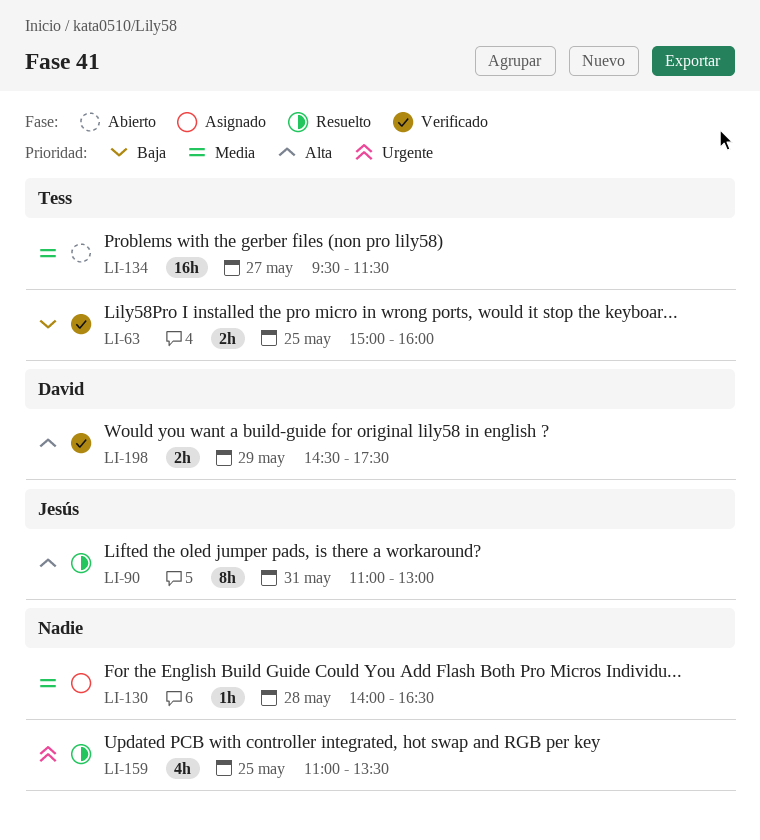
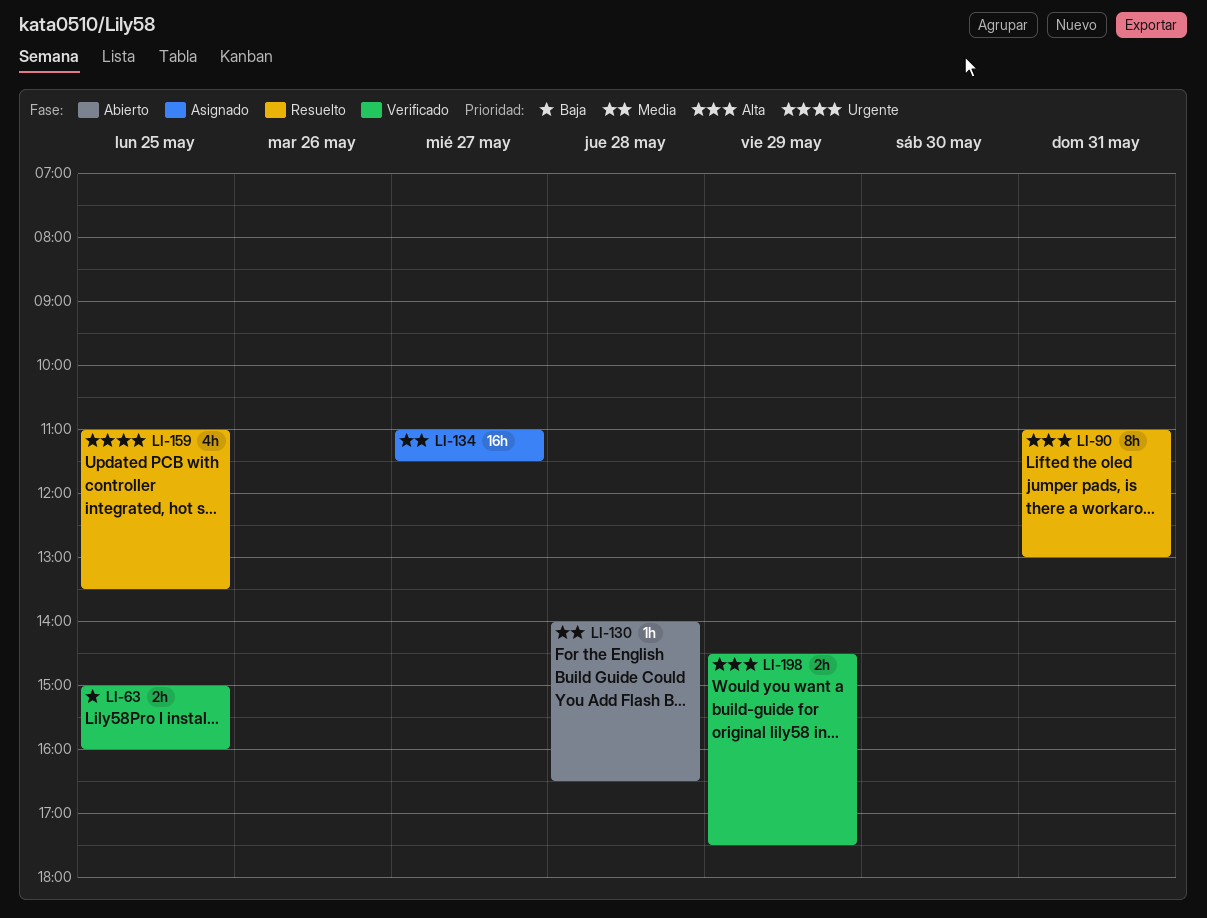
LI-130, status: Asignado -> Abierto
LI-134, status: Abierto -> Asignado
LI-134, begins: 09:30 -> 11:00

